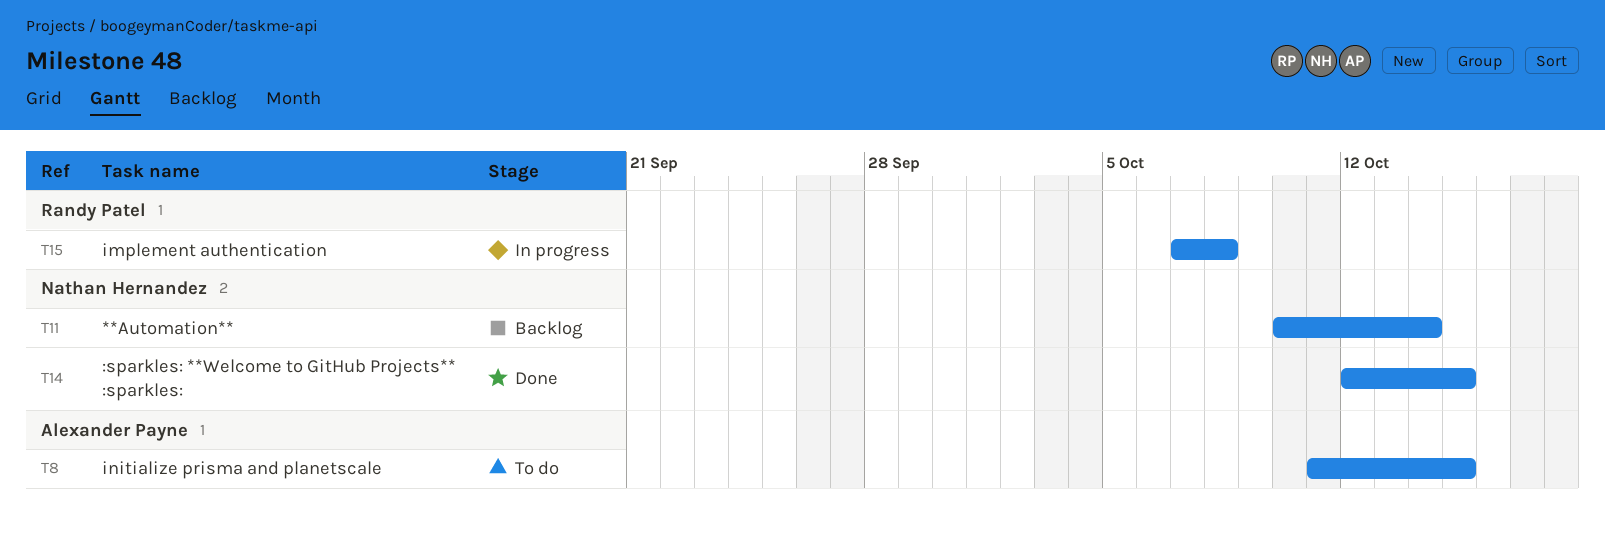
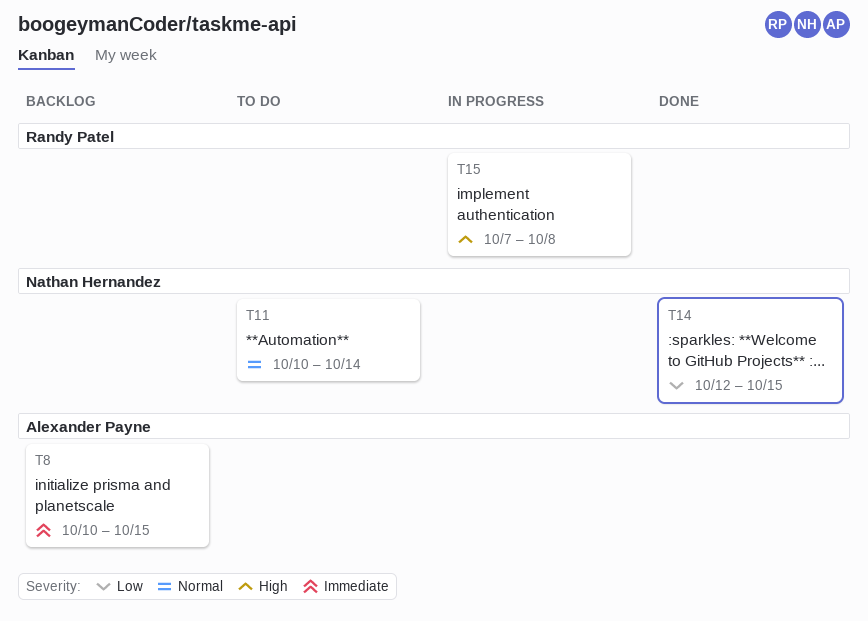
T8, status: To do -> Backlog
T8, start: Oct 11 -> Oct 10
T11, status: Backlog -> To do

